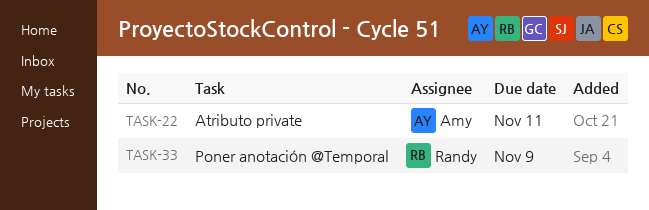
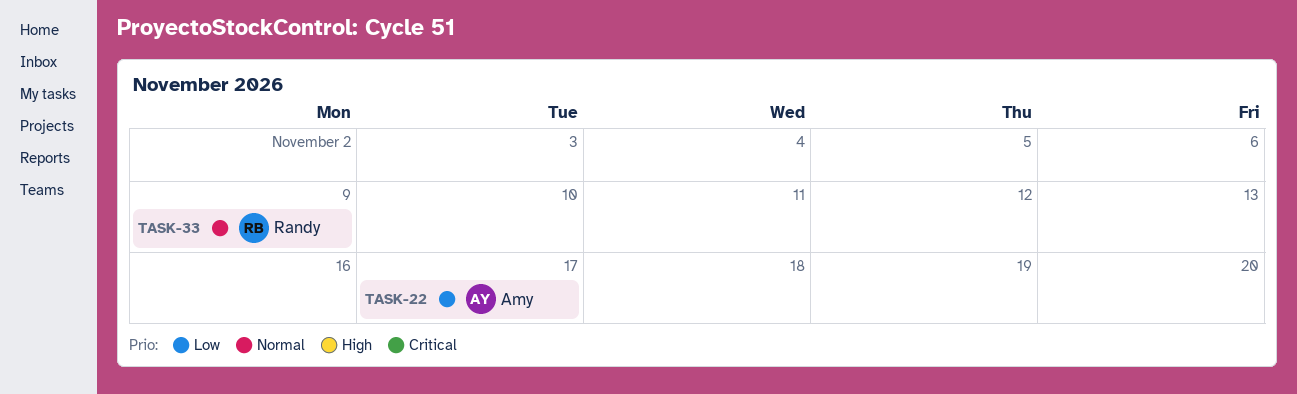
TASK-22, due: Nov 11 -> Nov 17

